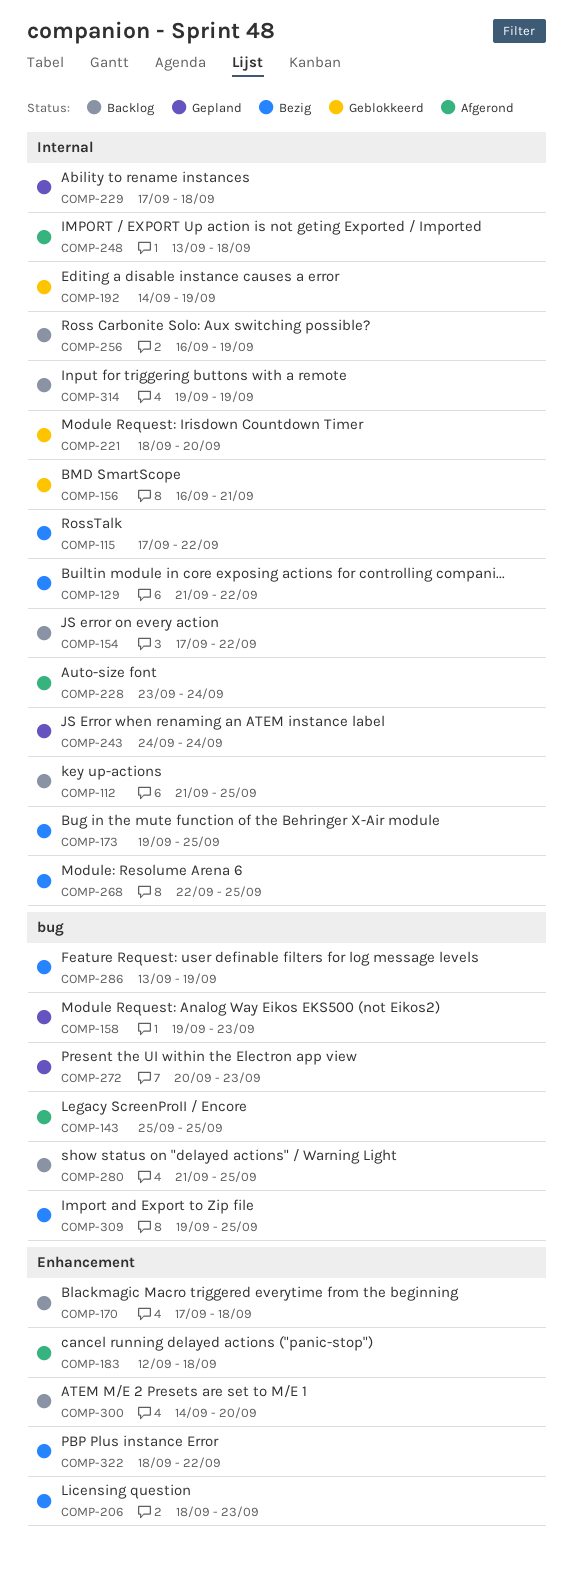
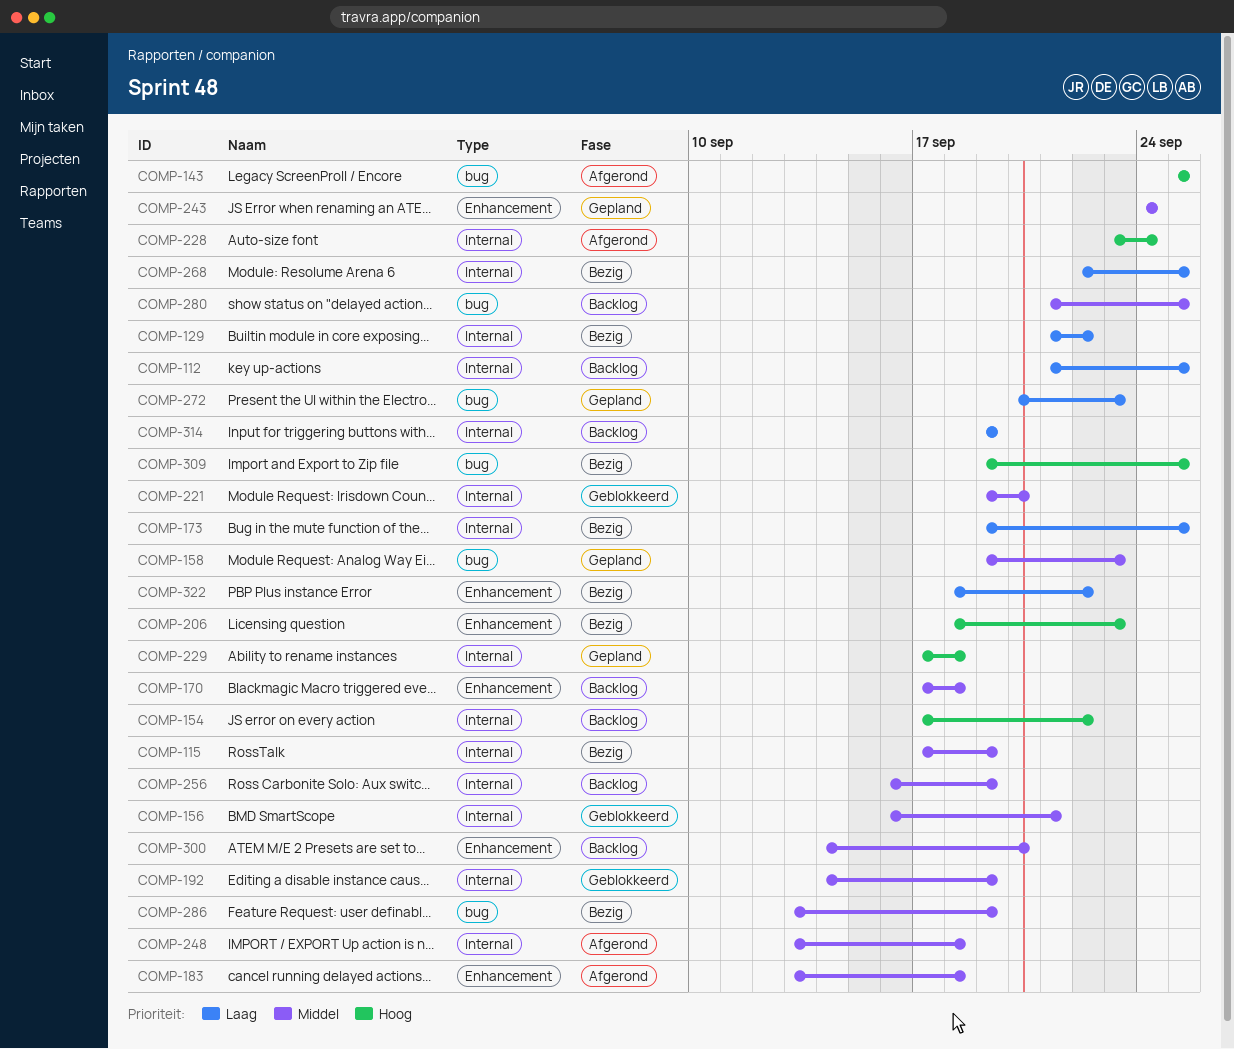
COMP-115, due: Sep 22 -> Sep 19
COMP-183, start: Sep 12 -> Sep 13
COMP-221, start: Sep 18 -> Sep 19
COMP-243, label: Internal -> Enhancement

